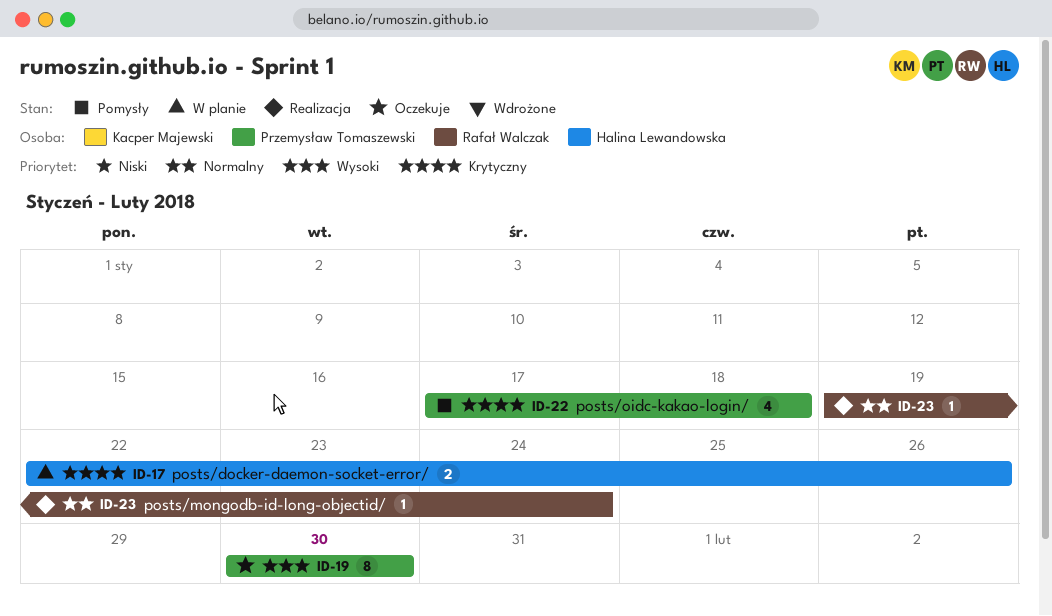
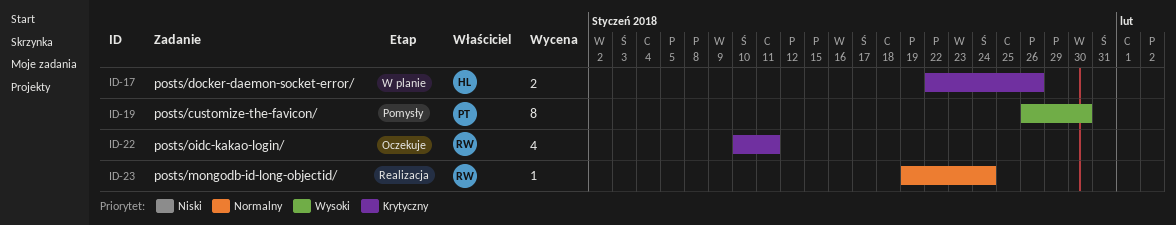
ID-19, status: Oczekuje -> Pomysły
ID-19, start: Jan 30 -> Jan 26
ID-22, status: Pomysły -> Oczekuje
ID-22, owner: Przemysław Tomaszewski -> Rafał Walczak
ID-22, start: Jan 17 -> Jan 10
ID-22, due: Jan 18 -> Jan 11

